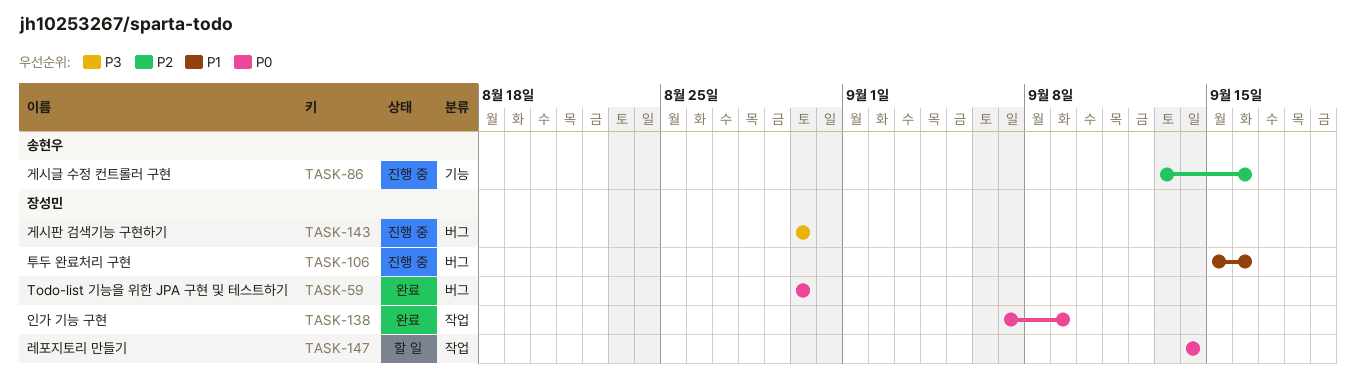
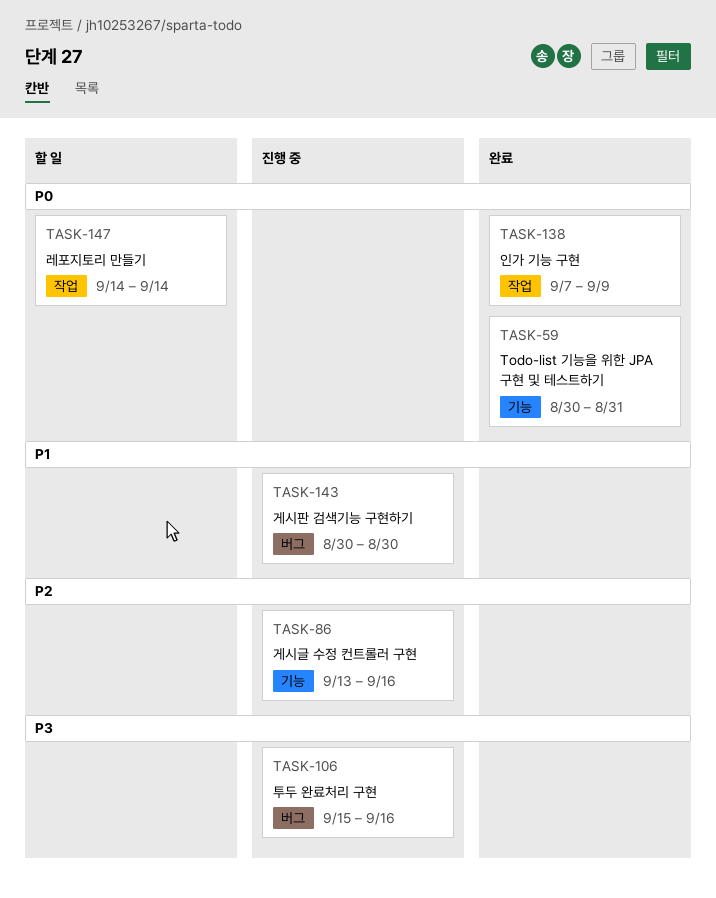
TASK-59, label: 버그 -> 기능
TASK-59, due: Aug 30 -> Aug 31
TASK-106, priority: P1 -> P3
TASK-143, priority: P3 -> P1

